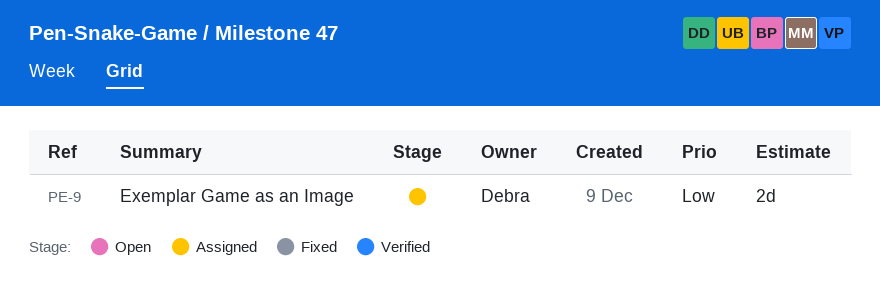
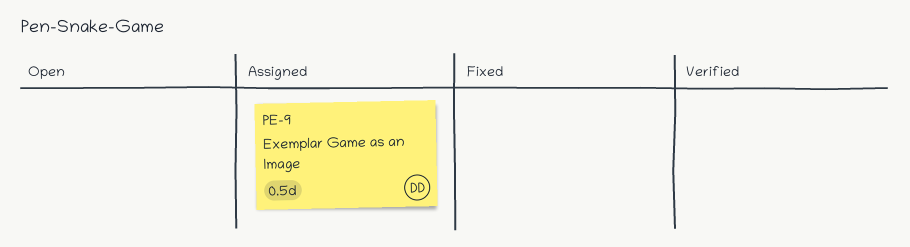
PE-9, estimate: 2d -> 0.5d

